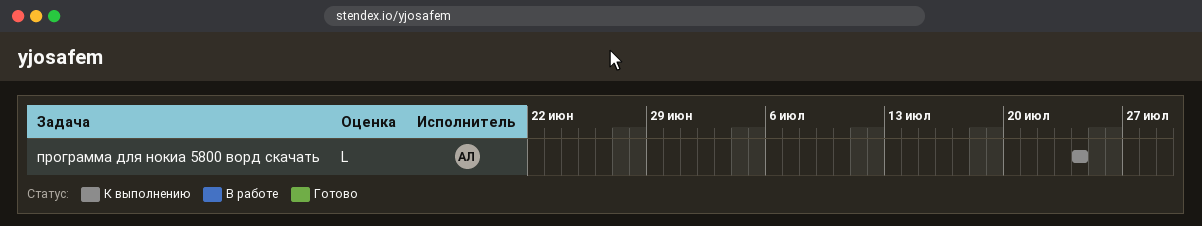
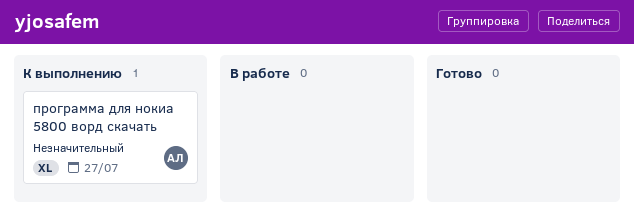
программа для нокиа 5800 ворд скачать, estimate: L -> XL
программа для нокиа 5800 ворд скачать, due: Jul 24 -> Jul 27

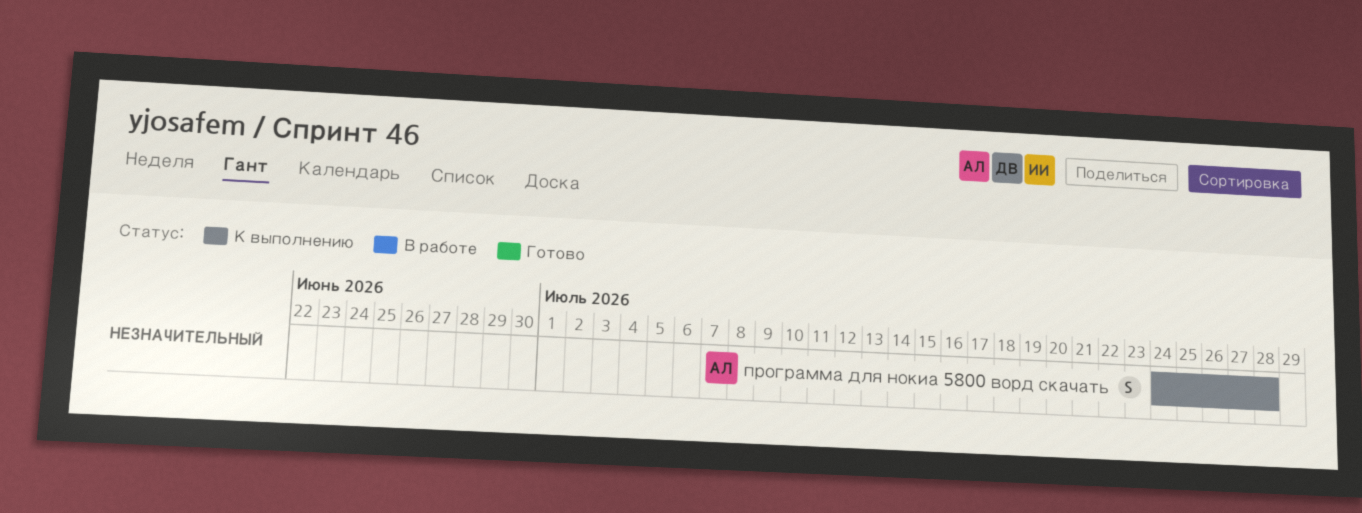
программа для нокиа 5800 ворд скачать, estimate: XL -> S
программа для нокиа 5800 ворд скачать, due: Jul 27 -> Jul 28

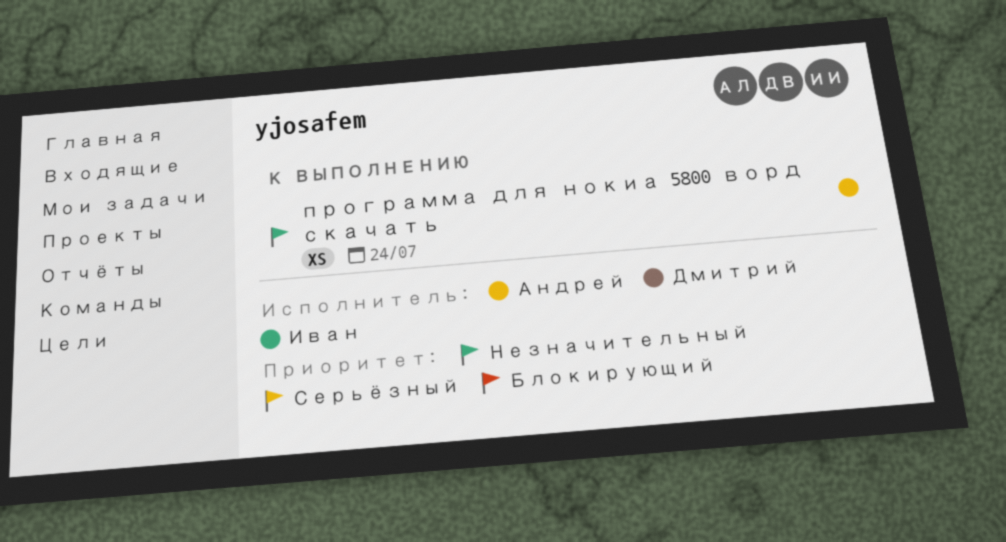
программа для нокиа 5800 ворд скачать, estimate: S -> XS
программа для нокиа 5800 ворд скачать, due: Jul 28 -> Jul 24

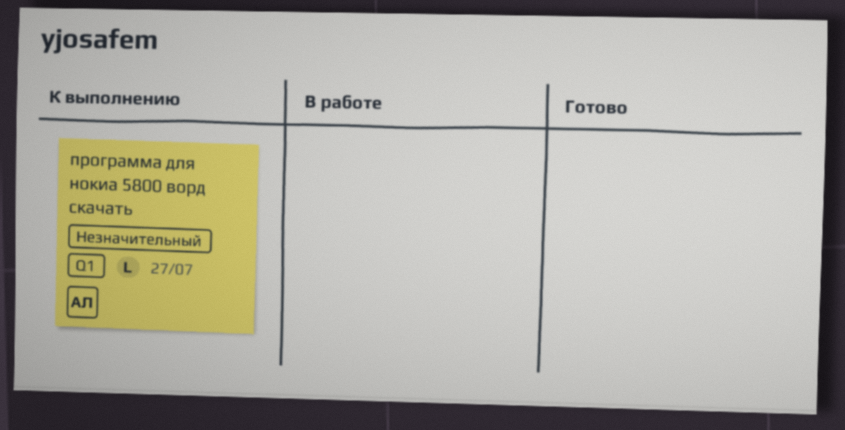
программа для нокиа 5800 ворд скачать, estimate: XS -> L
программа для нокиа 5800 ворд скачать, due: Jul 24 -> Jul 27

